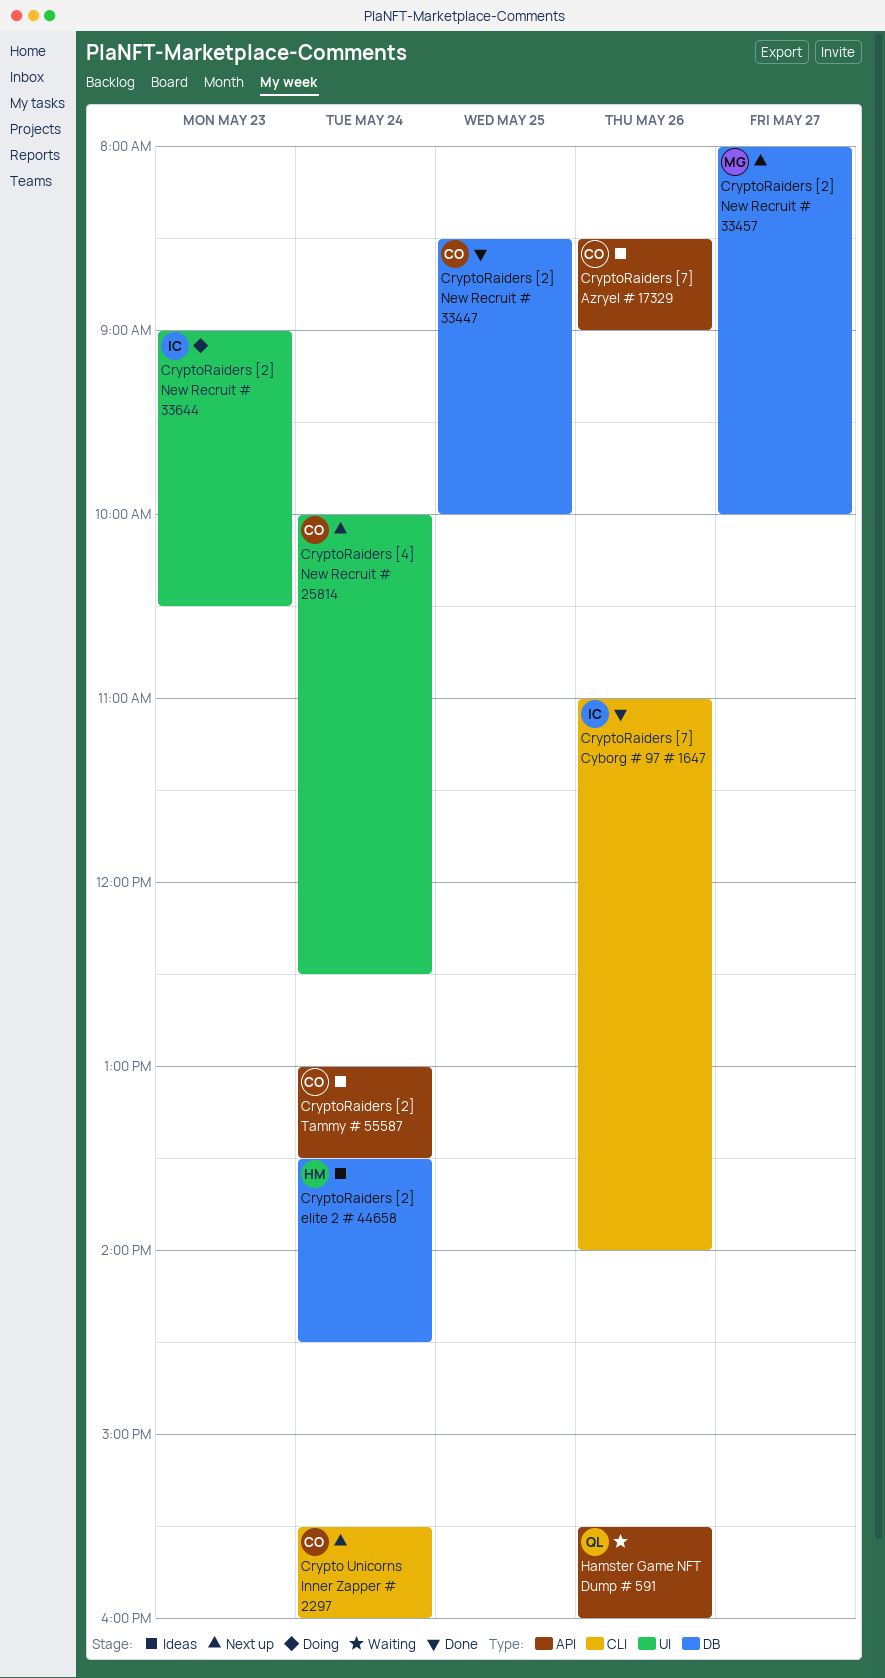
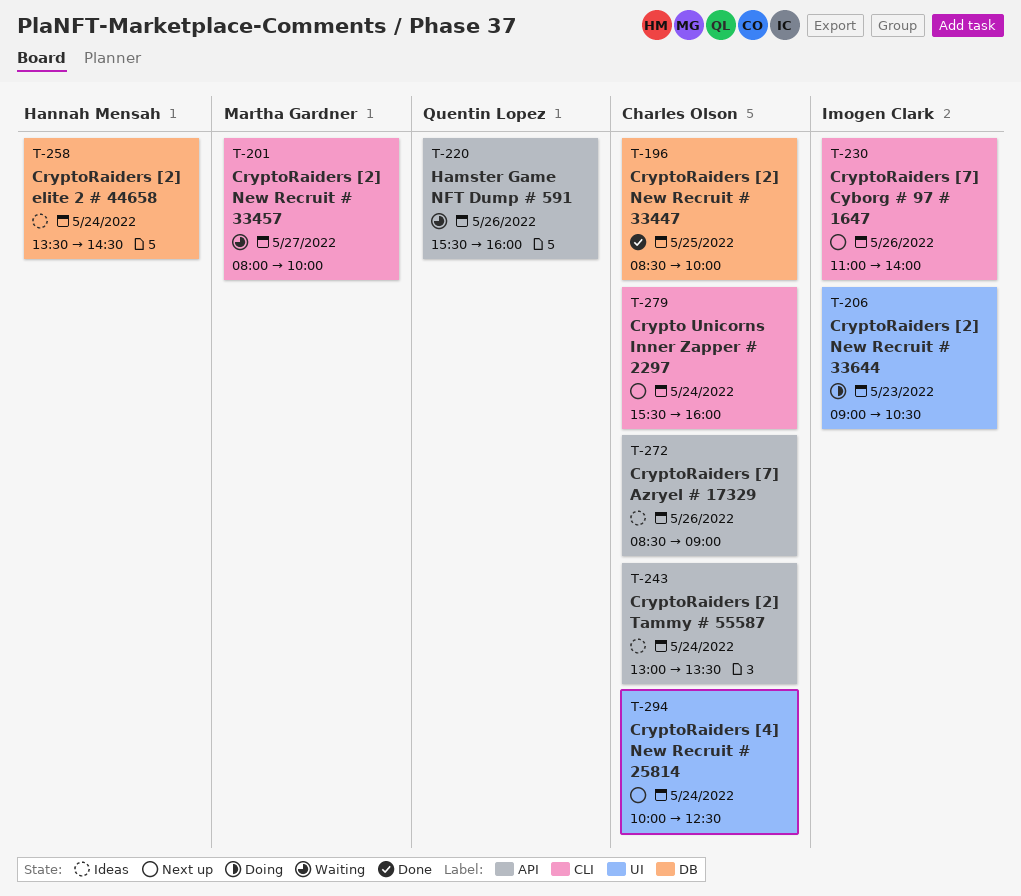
CryptoRaiders [2] New Recruit # 33457, status: Next up -> Waiting
CryptoRaiders [2] New Recruit # 33457, label: DB -> CLI
CryptoRaiders [7] Cyborg # 97 # 1647, status: Done -> Next up

